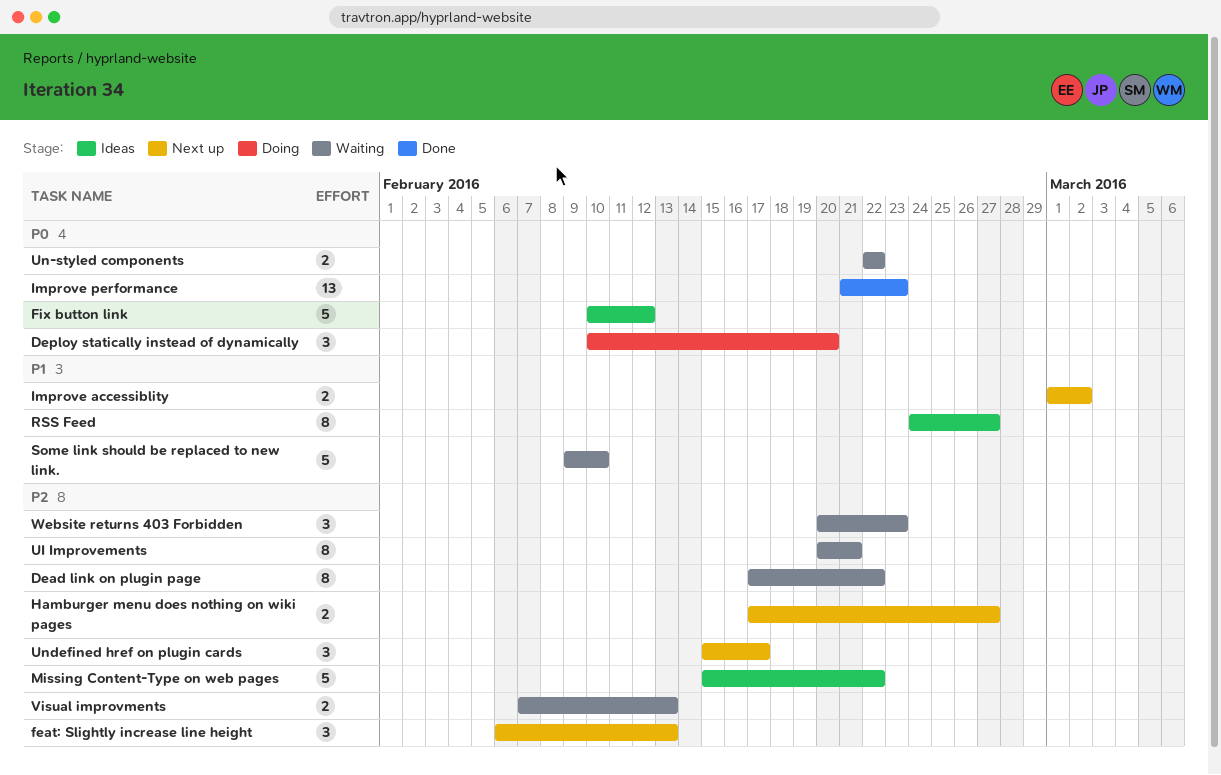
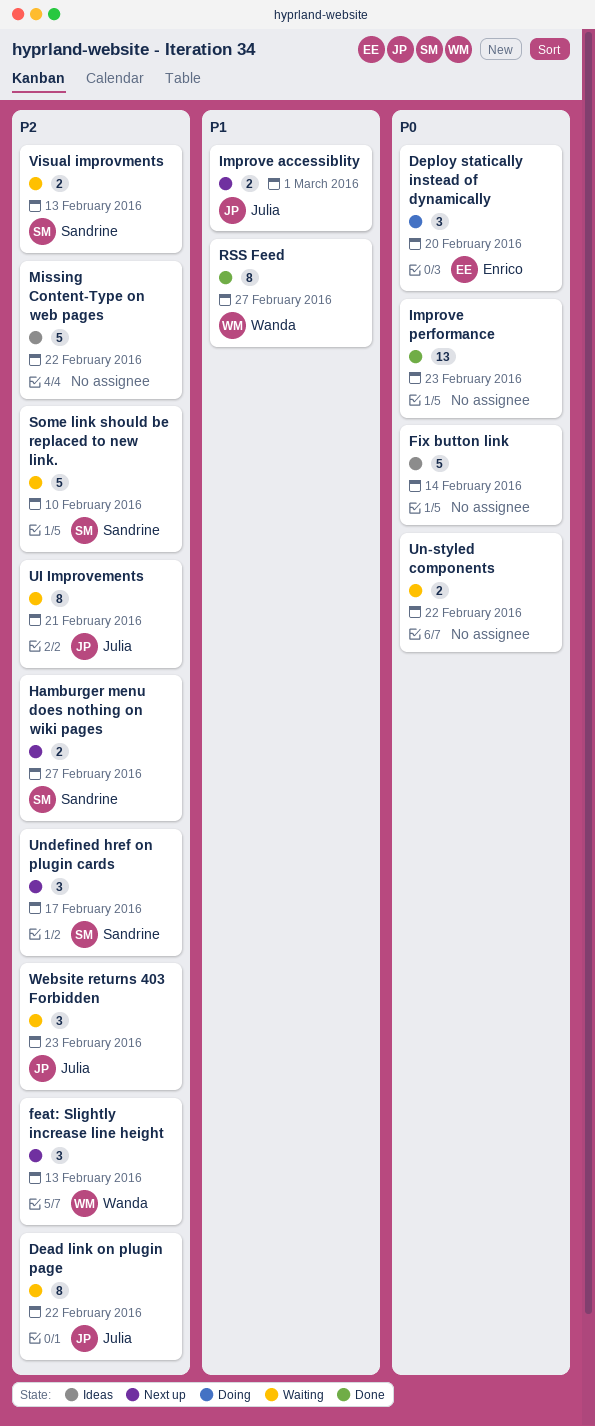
Fix button link, due: Feb 12 -> Feb 14
Improve accessiblity, due: Mar 2 -> Mar 1
RSS Feed, status: Ideas -> Done
Some link should be replaced to new link., priority: P1 -> P2

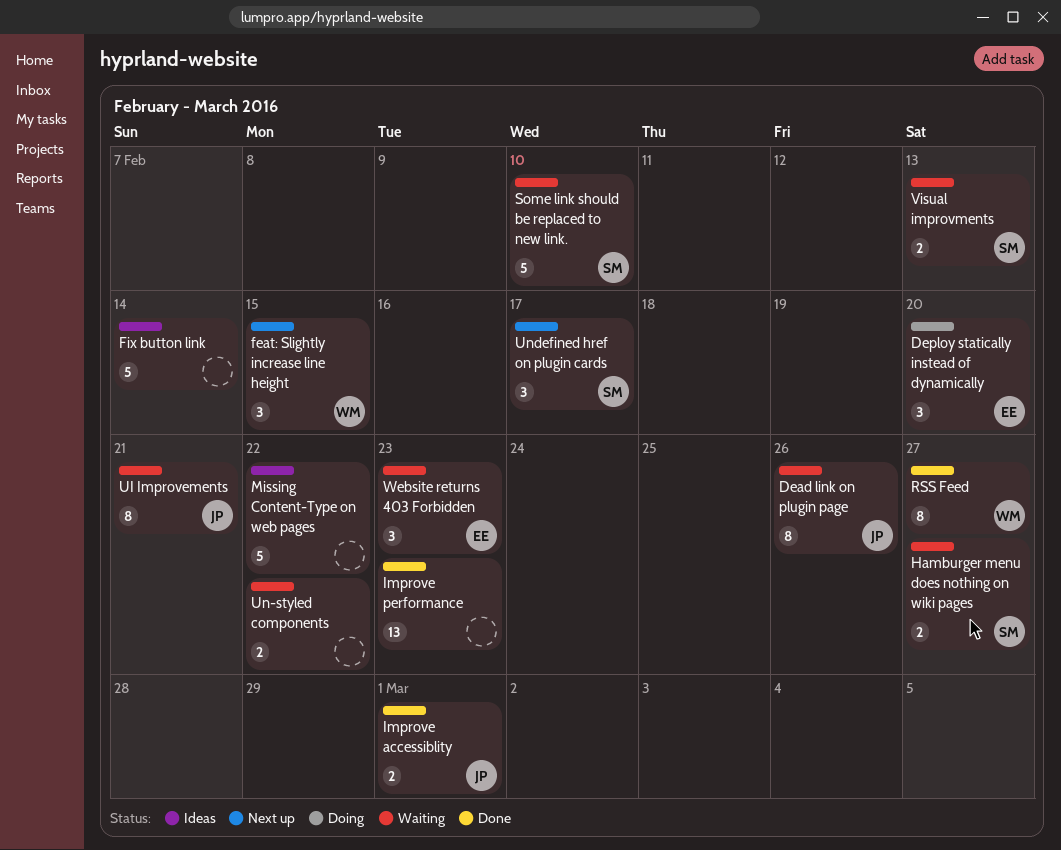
Dead link on plugin page, due: Feb 22 -> Feb 26
feat: Slightly increase line height, due: Feb 13 -> Feb 15
Hamburger menu does nothing on wiki pages, status: Next up -> Waiting
Improve accessiblity, status: Next up -> Done
Website returns 403 Forbidden, owner: Julia -> Enrico

